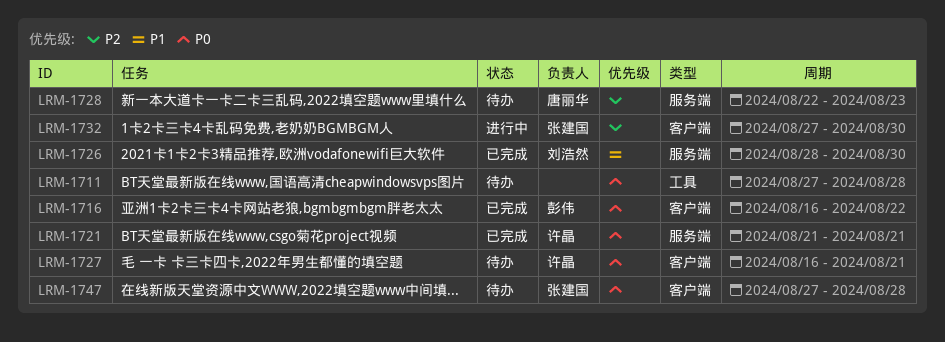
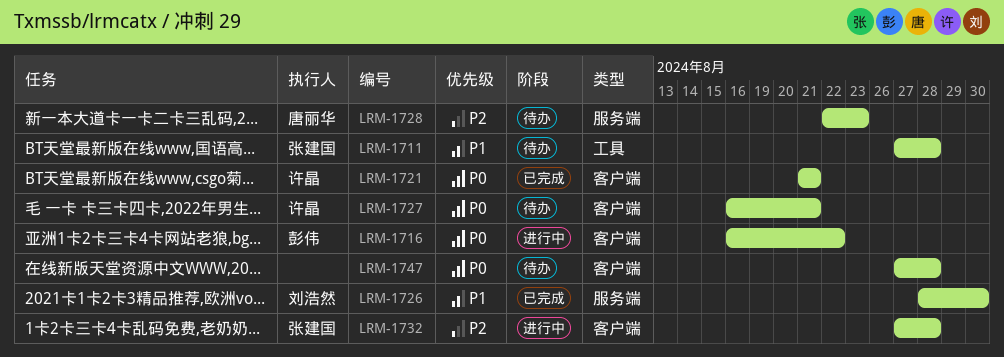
LRM-1711, owner: none -> 张建国
LRM-1711, priority: P0 -> P1
LRM-1716, status: 已完成 -> 进行中
LRM-1721, label: 服务端 -> 客户端
LRM-1732, due: Aug 30 -> Aug 28
LRM-1747, owner: 张建国 -> none

